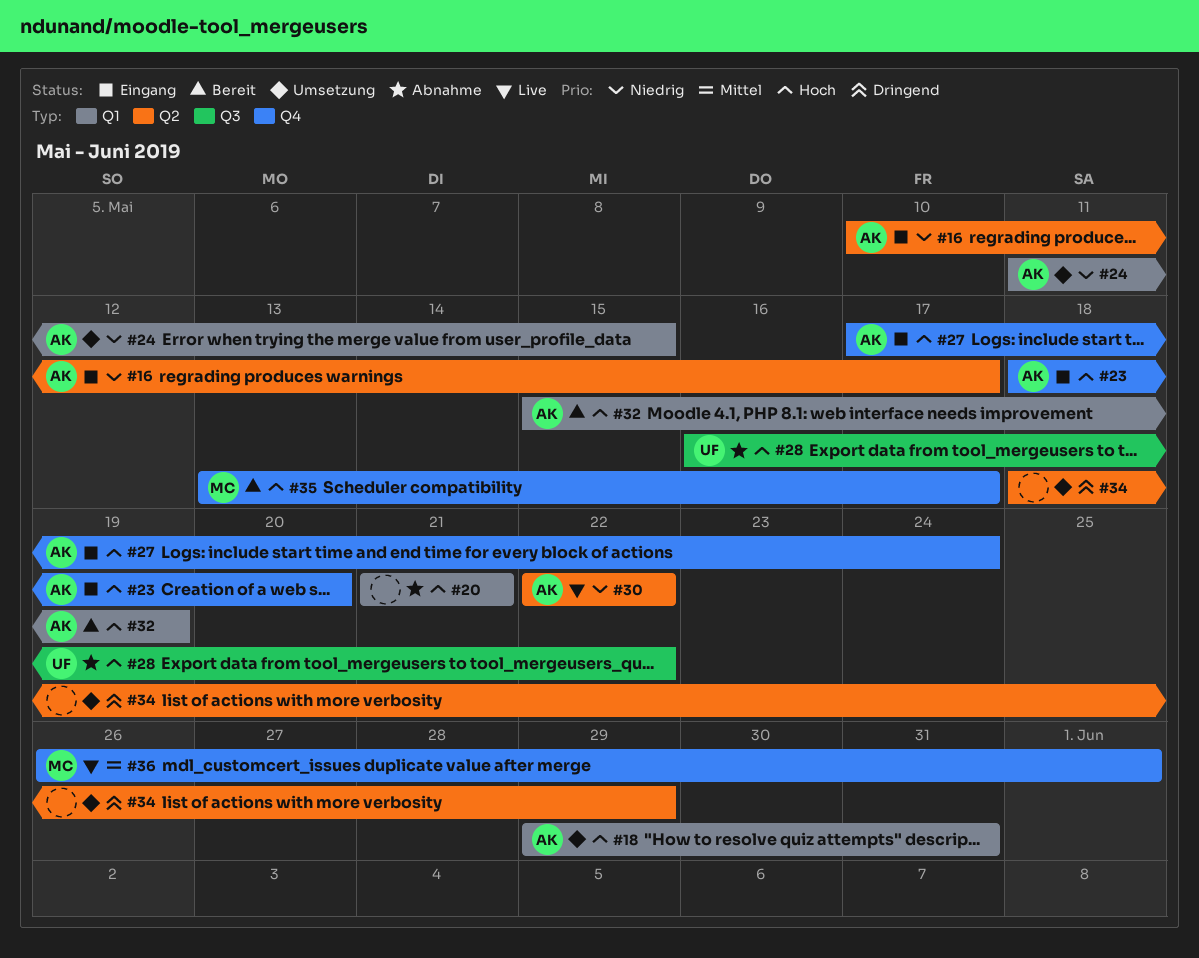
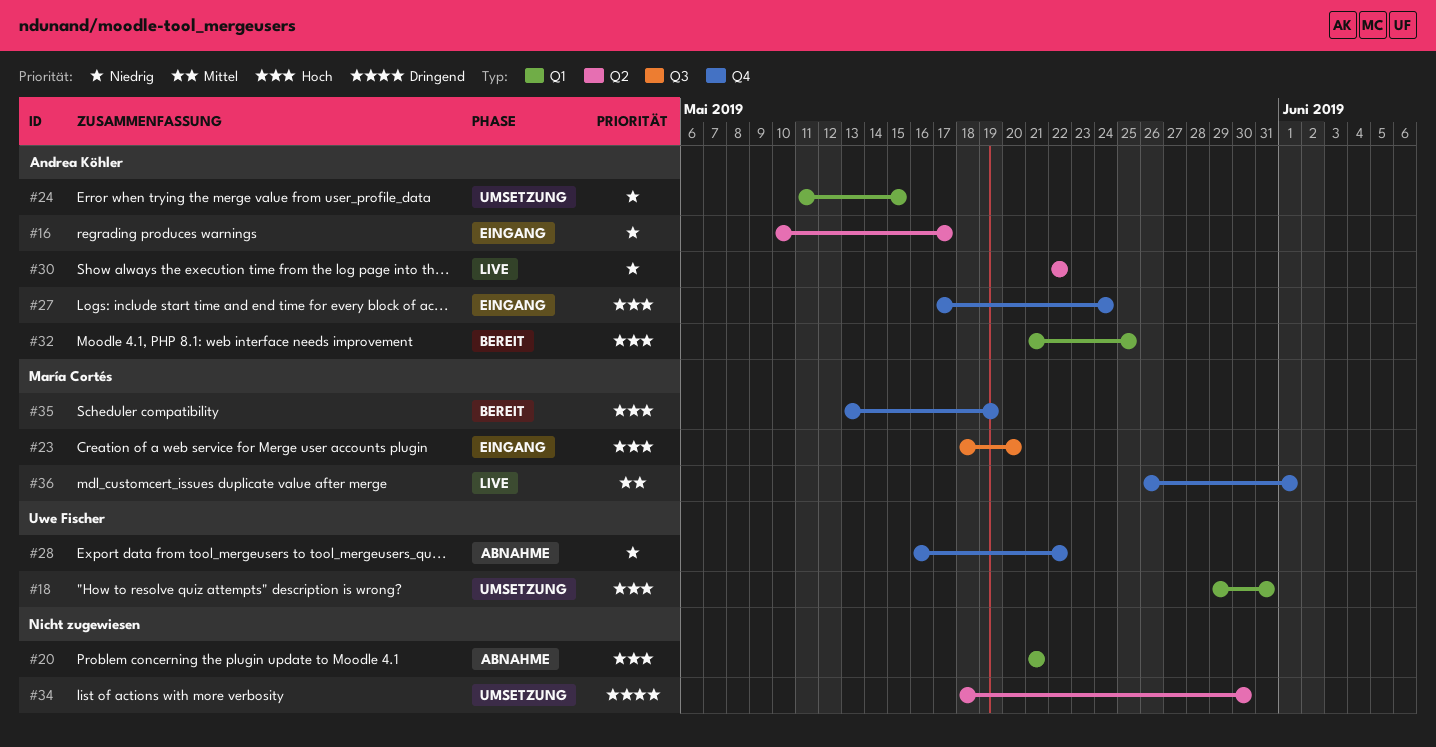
#18, owner: Andrea Köhler -> Uwe Fischer
#23, owner: Andrea Köhler -> María Cortés
#23, label: Q4 -> Q3
#28, priority: Hoch -> Niedrig
#28, label: Q3 -> Q4
#32, start: May 15 -> May 21
#32, due: May 19 -> May 25
#34, due: May 29 -> May 30
#35, due: May 17 -> May 19

